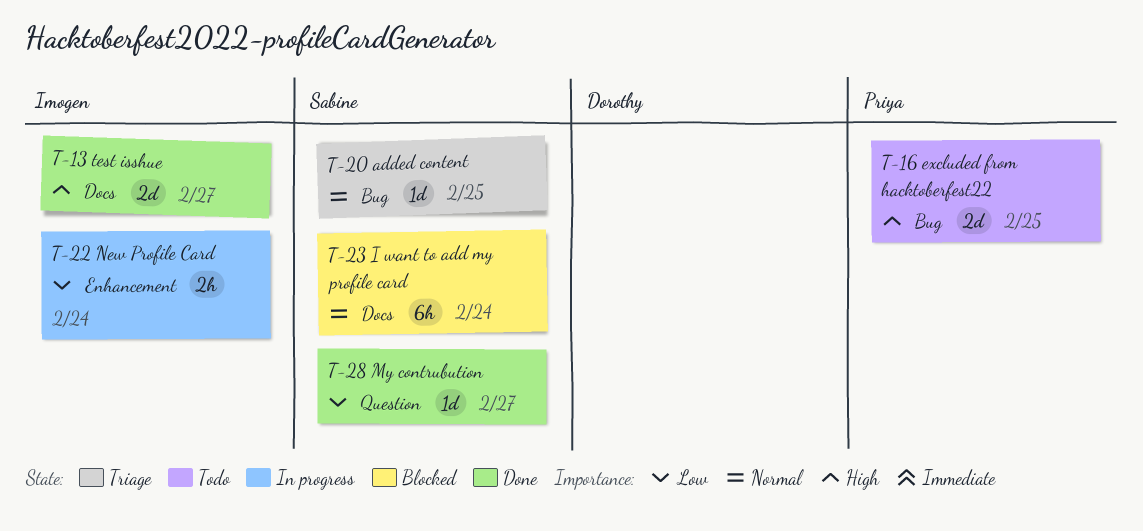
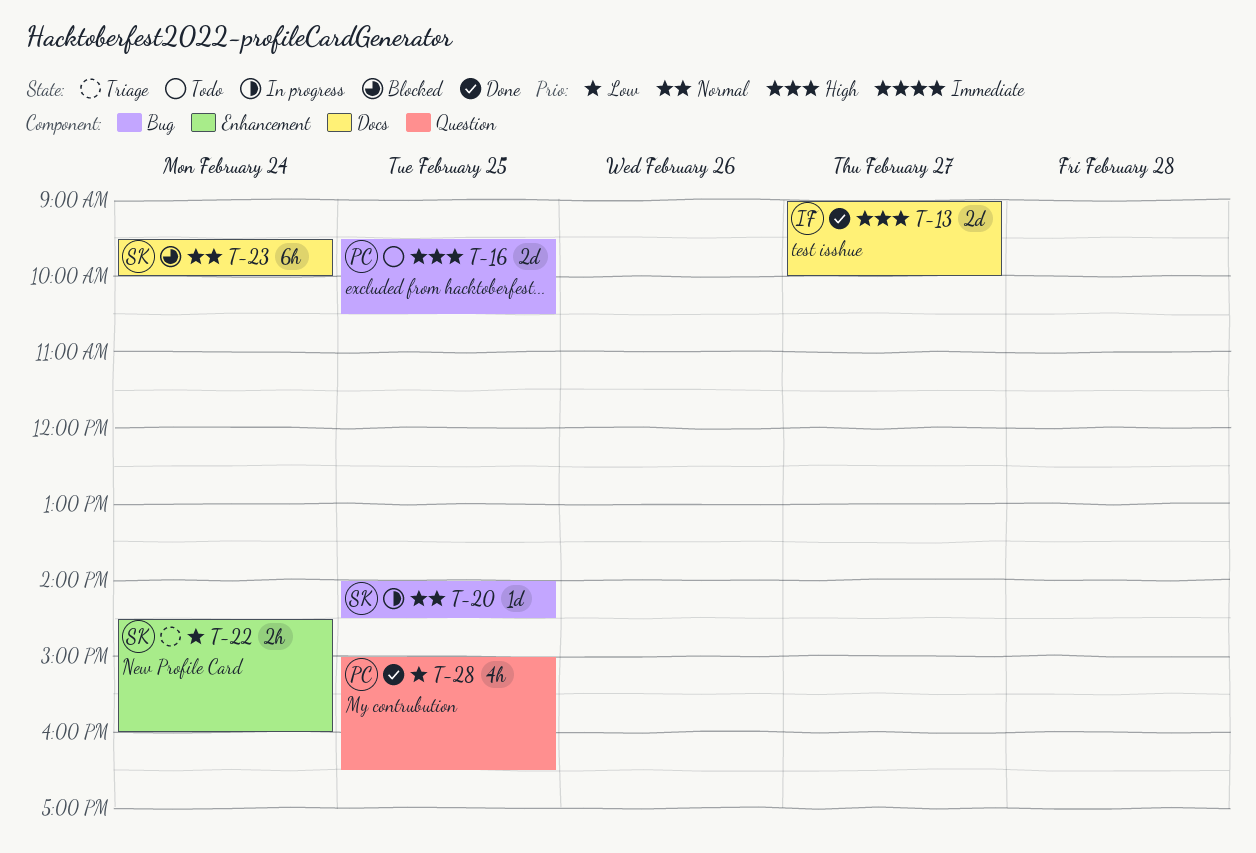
T-20, status: Triage -> In progress
T-22, status: In progress -> Triage
T-22, owner: Imogen -> Sabine
T-28, owner: Sabine -> Priya
T-28, estimate: 1d -> 4h
T-28, day: Feb 27 -> Feb 25

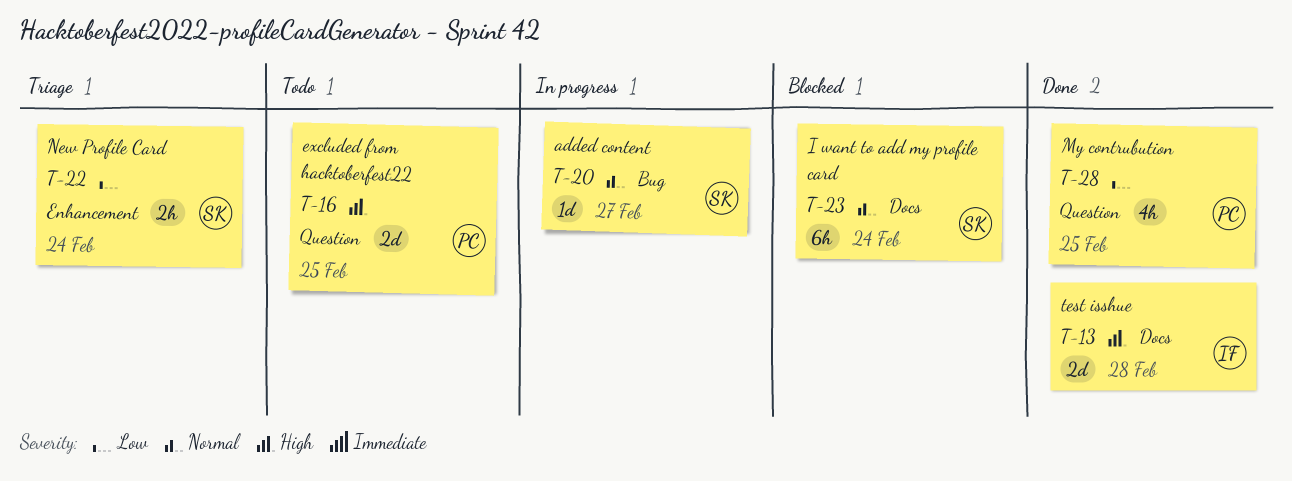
T-13, day: Feb 27 -> Feb 28
T-16, label: Bug -> Question
T-20, day: Feb 25 -> Feb 27

